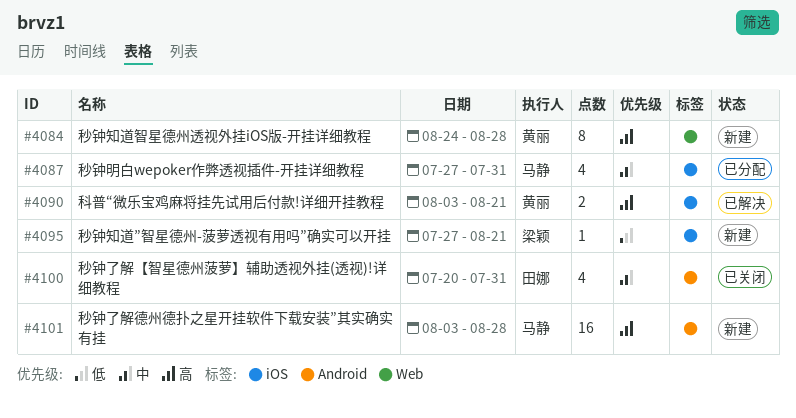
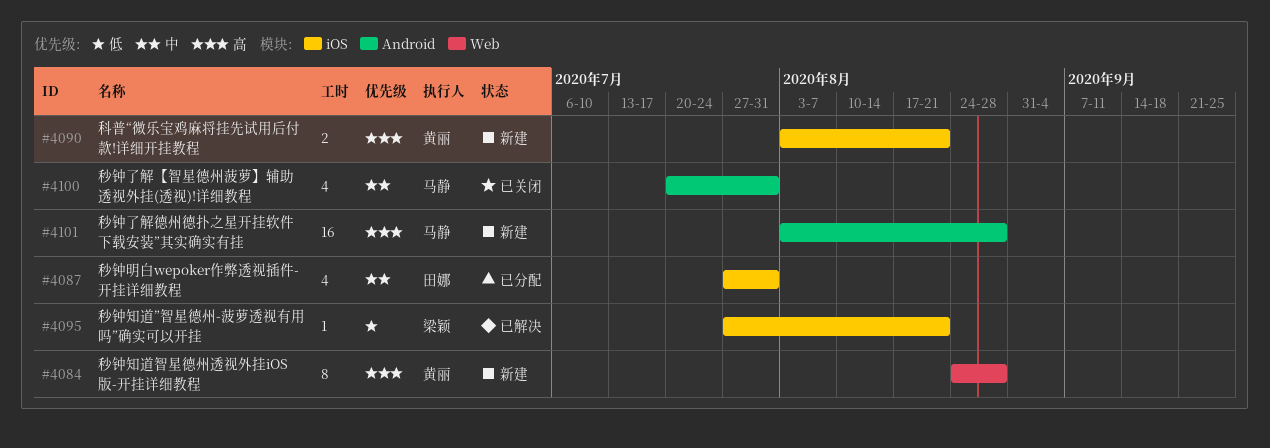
#4087, owner: 马静 -> 田娜
#4090, status: 已解决 -> 新建
#4095, status: 新建 -> 已解决
#4100, owner: 田娜 -> 马静

